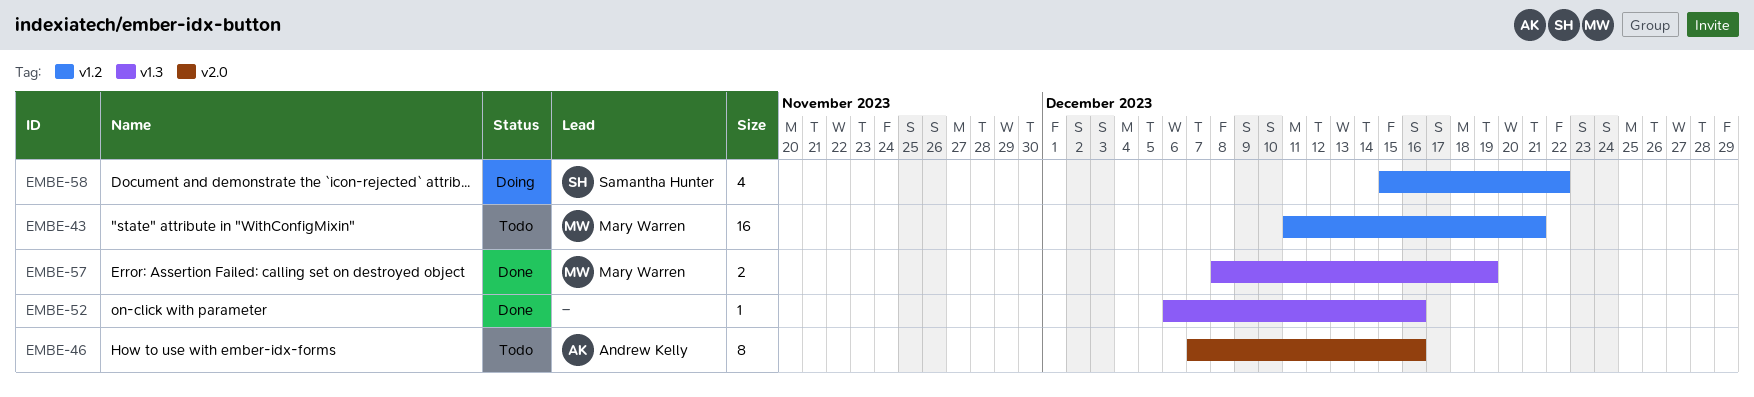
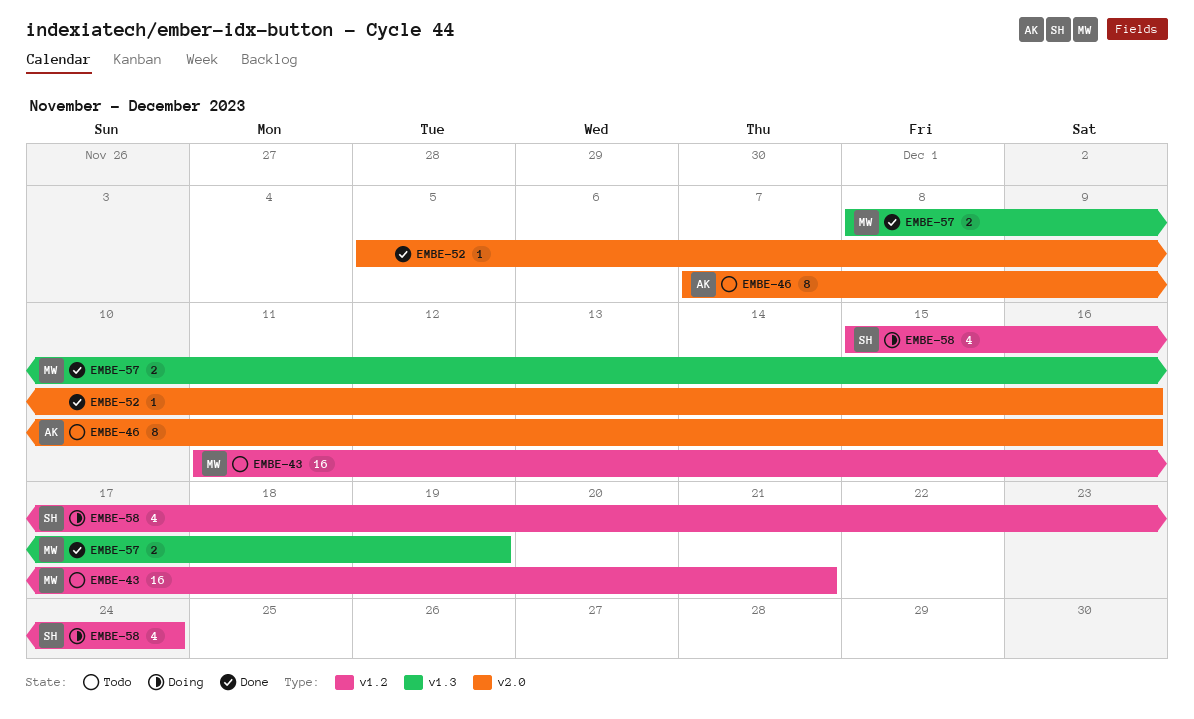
EMBE-52, label: v1.3 -> v2.0
EMBE-52, start: Dec 6 -> Dec 5
EMBE-58, due: Dec 22 -> Dec 24

